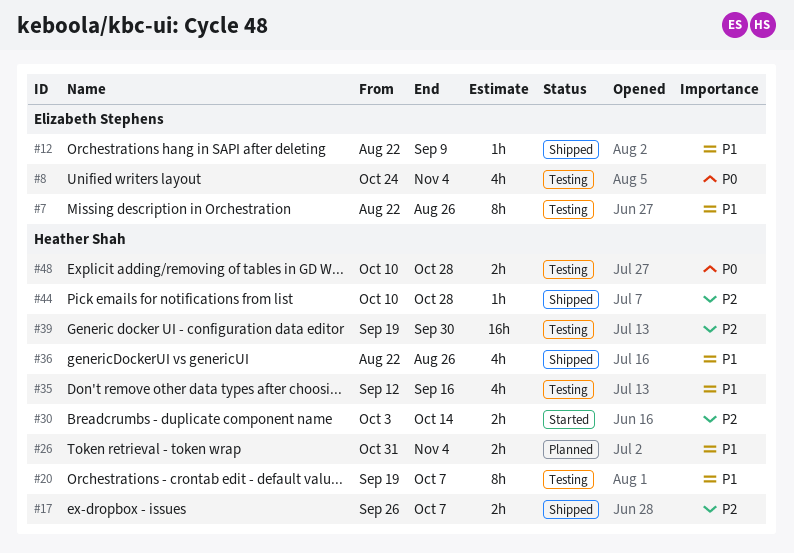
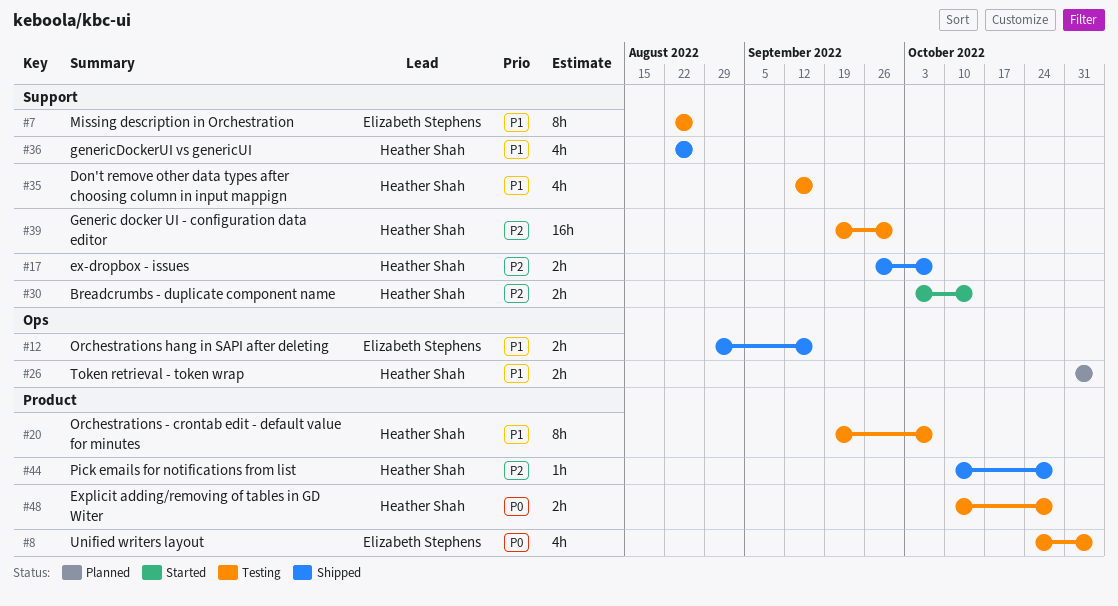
#12, estimate: 1h -> 2h
#12, start: Aug 22 -> Aug 29
#12, due: Sep 9 -> Sep 16

